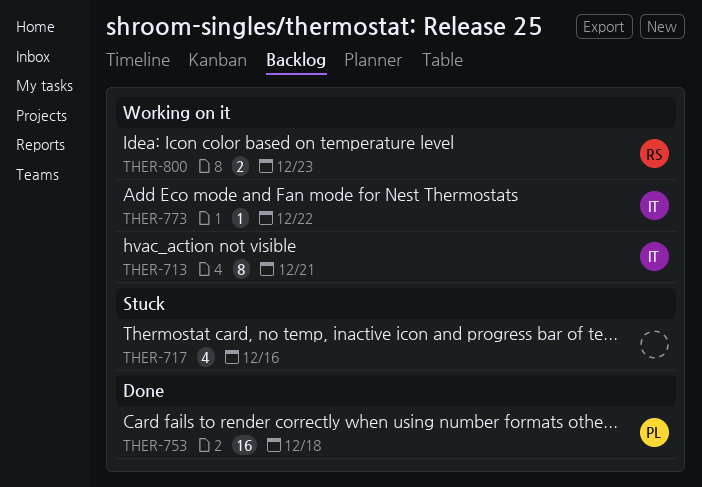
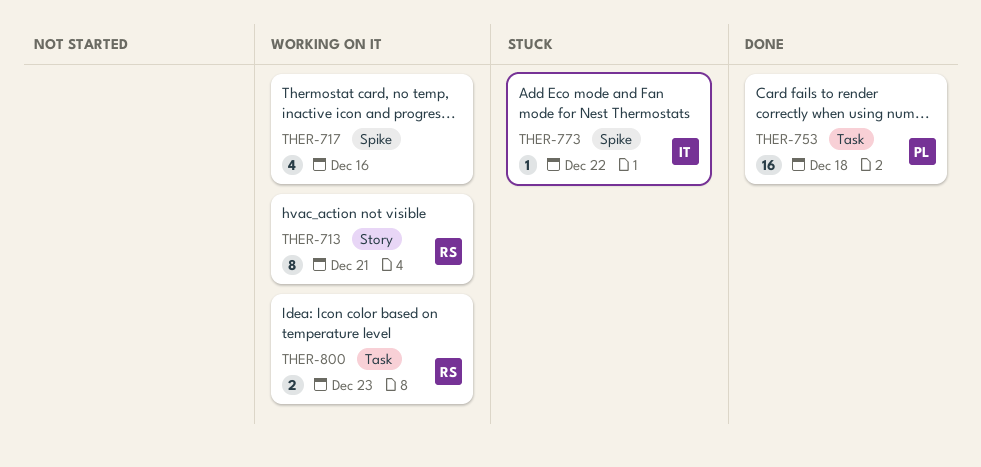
THER-713, owner: IT -> RS
THER-717, status: Stuck -> Working on it
THER-773, status: Working on it -> Stuck

